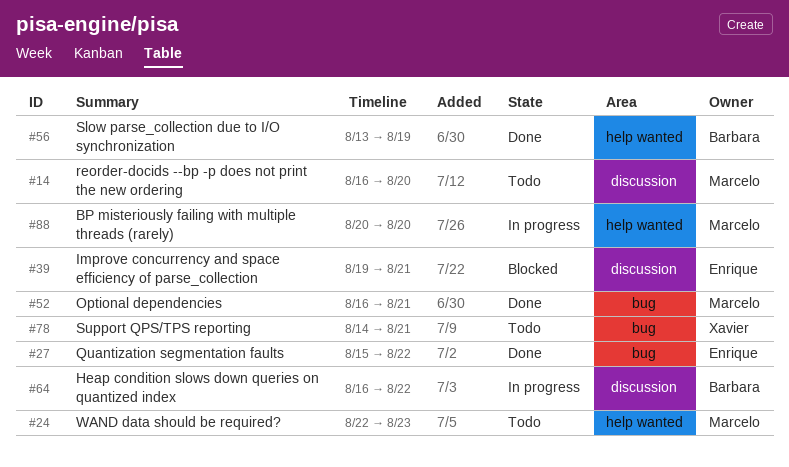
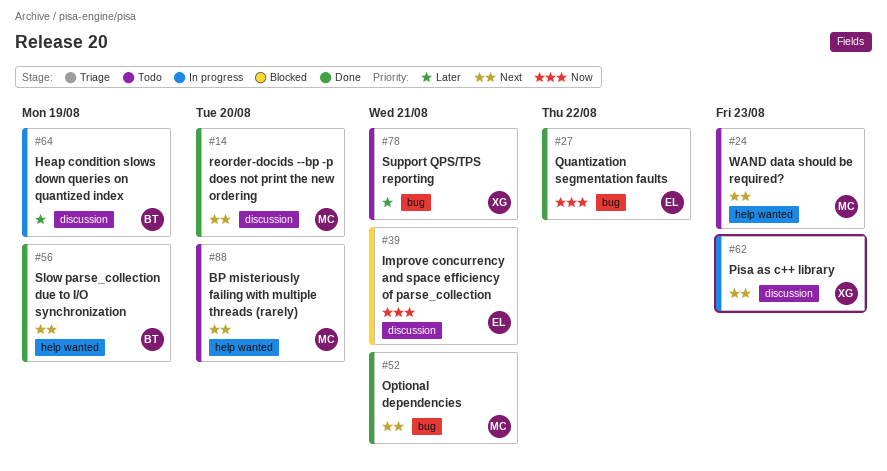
#14, status: Todo -> Done
#62: none -> present
#64, due: Aug 22 -> Aug 19
#88, status: In progress -> Todo

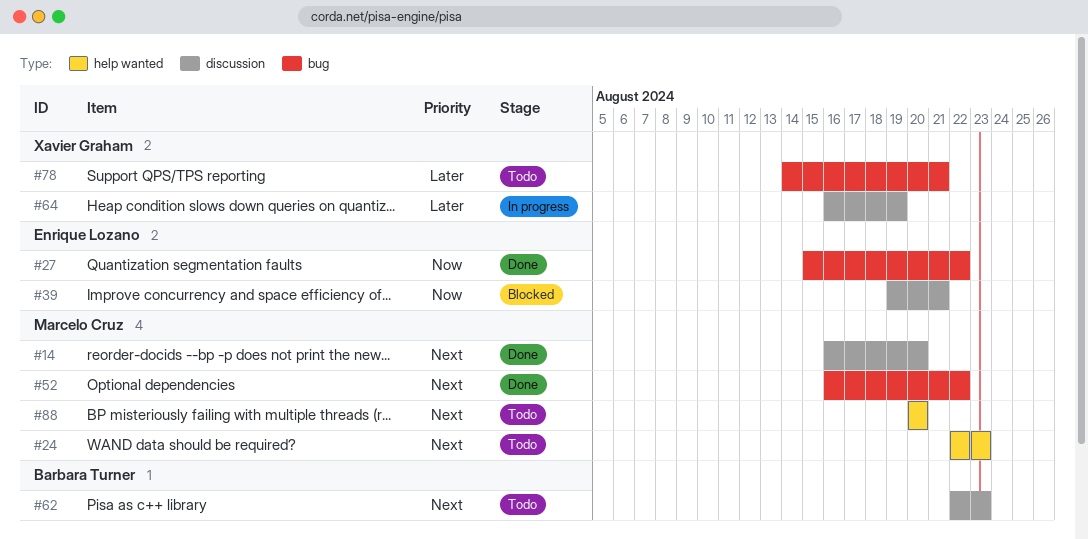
#52, due: Aug 21 -> Aug 22
#56: present -> none
#62, status: In progress -> Todo
#62, owner: Xavier Graham -> Barbara Turner
#64, owner: Barbara Turner -> Xavier Graham

